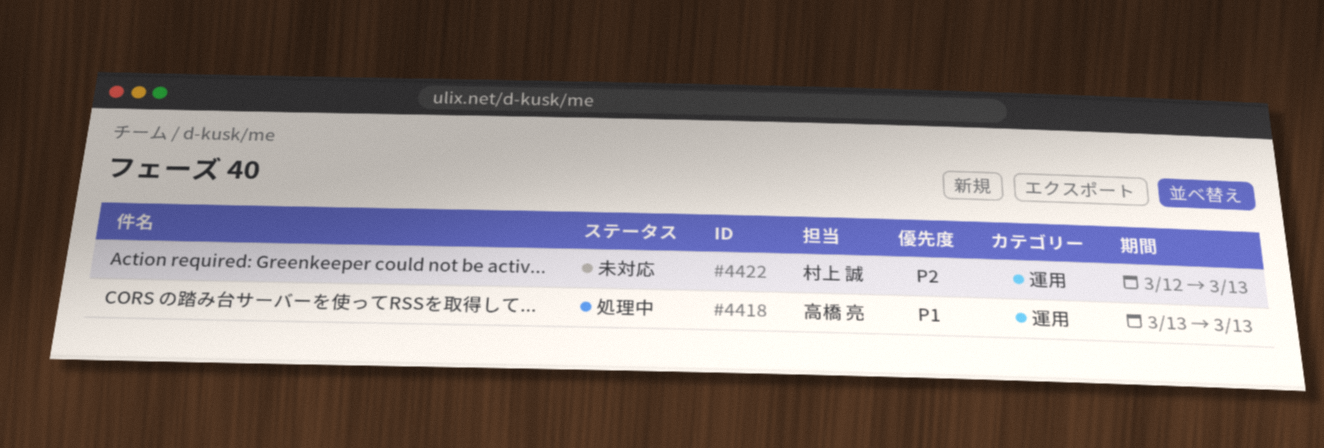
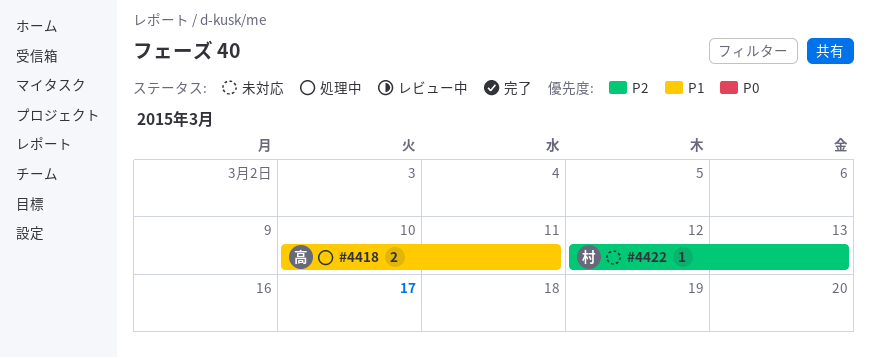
#4418, start: Mar 13 -> Mar 10
#4418, due: Mar 13 -> Mar 11

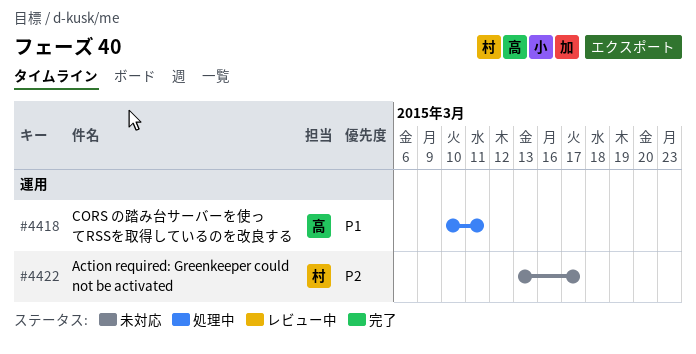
#4422, start: Mar 12 -> Mar 13
#4422, due: Mar 13 -> Mar 17

